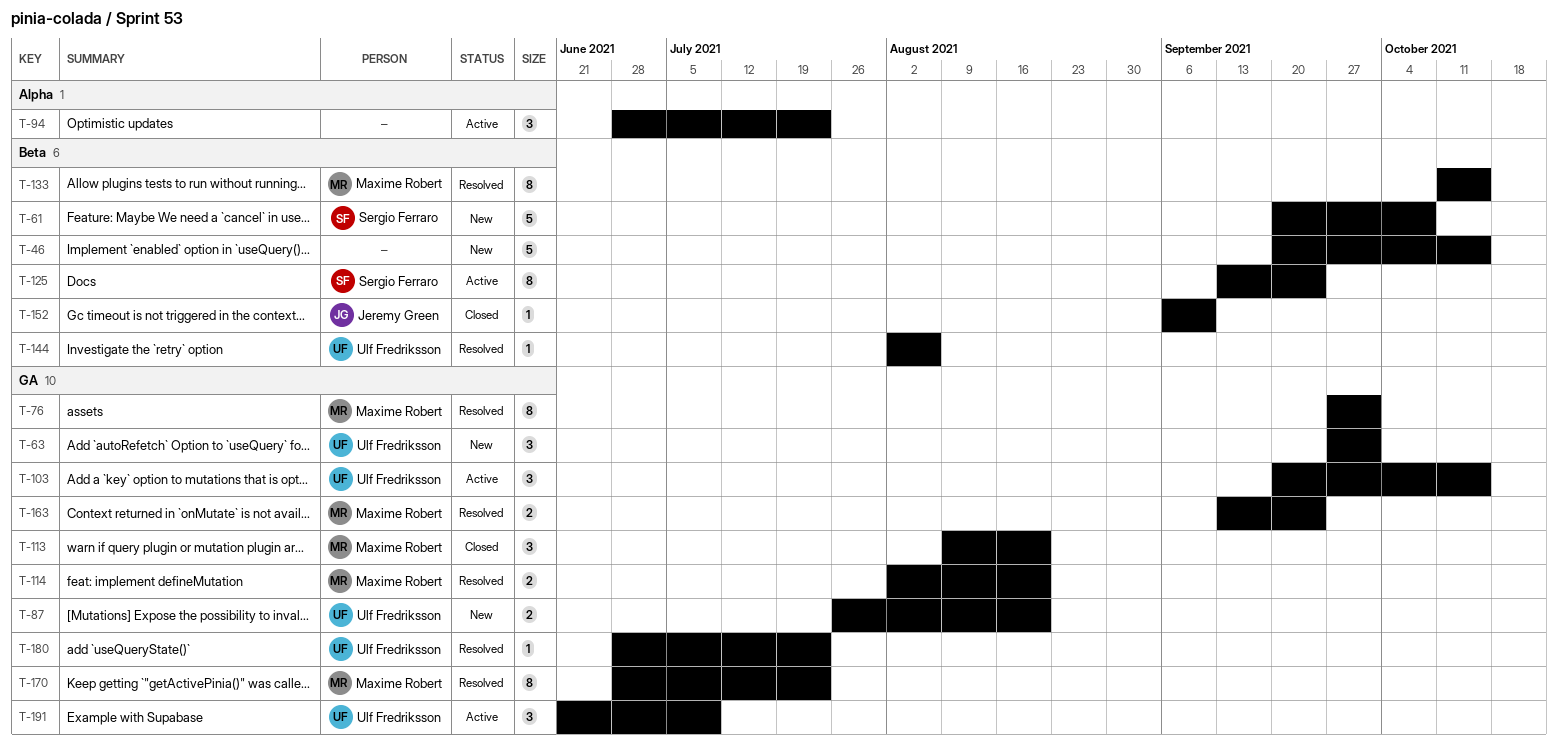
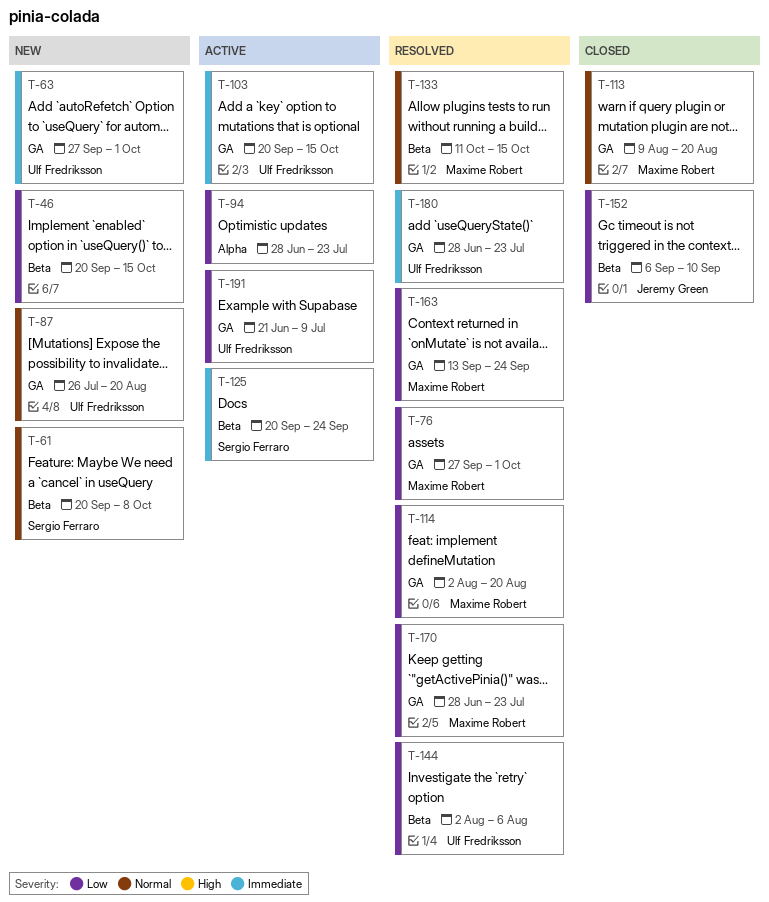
T-125, start: Sep 13 -> Sep 20

